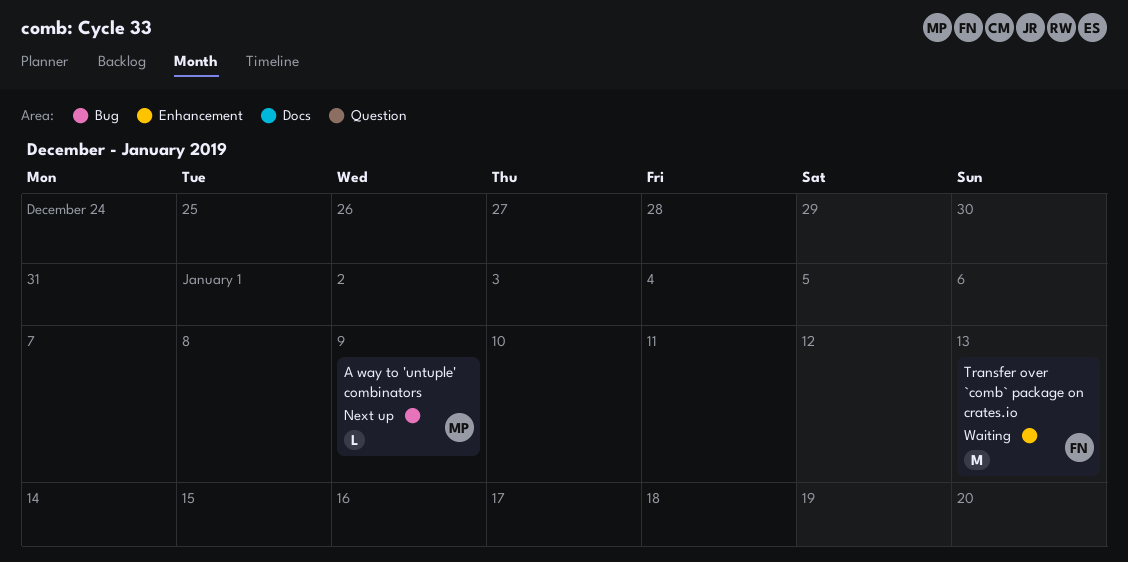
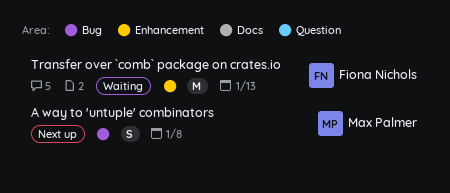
A way to 'untuple' combinators, estimate: L -> S
A way to 'untuple' combinators, due: Jan 9 -> Jan 8

